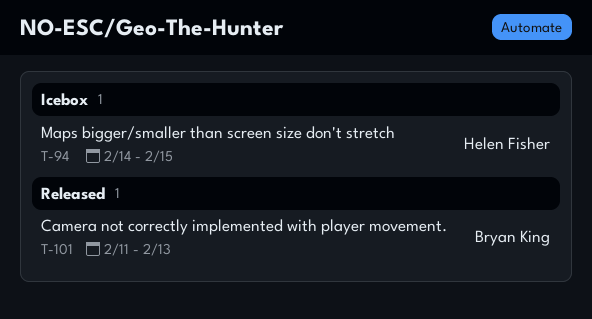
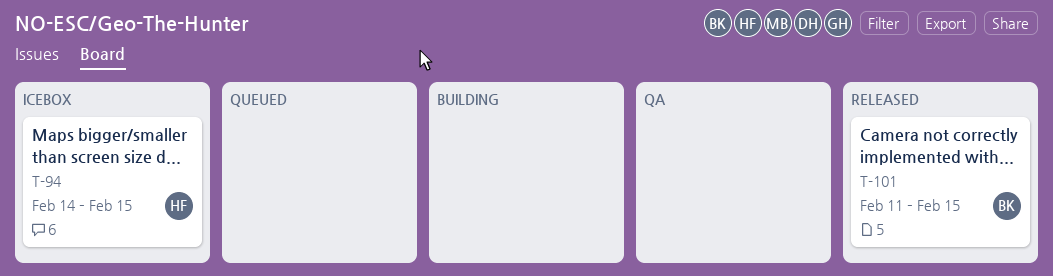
T-101, due: Feb 13 -> Feb 15

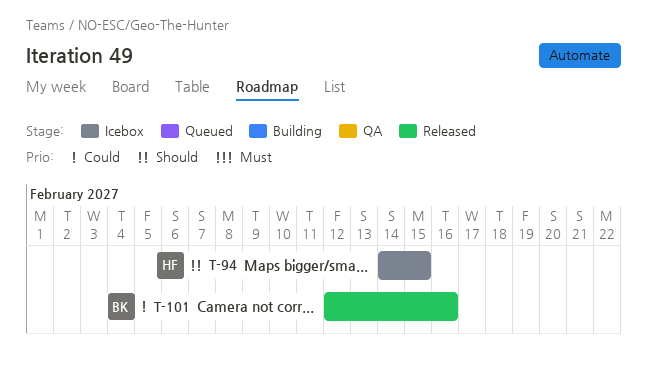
T-101, start: Feb 11 -> Feb 12
T-101, due: Feb 15 -> Feb 16

